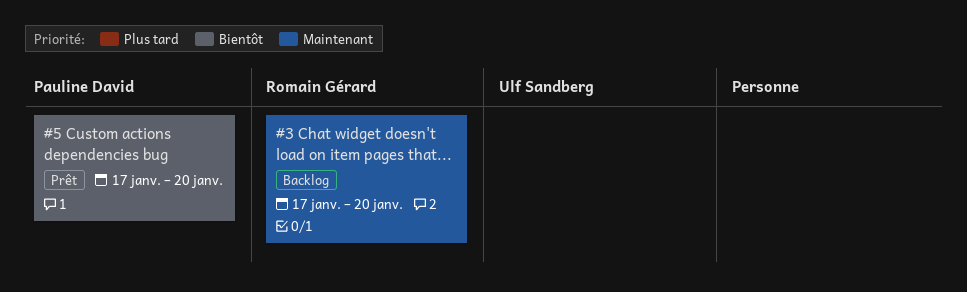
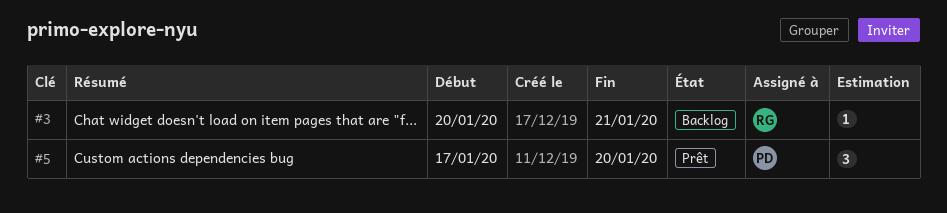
#3, start: Jan 17 -> Jan 20
#3, due: Jan 20 -> Jan 21

